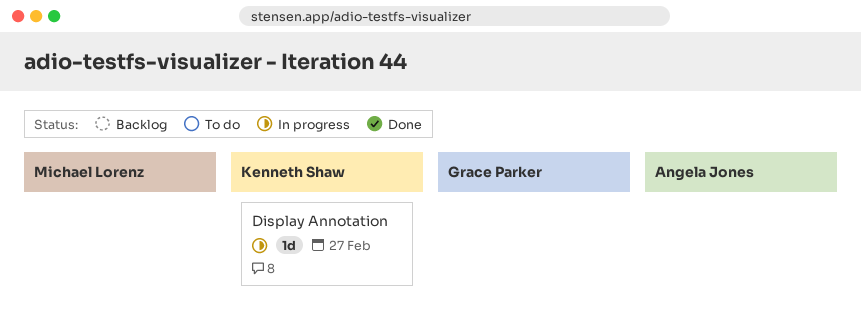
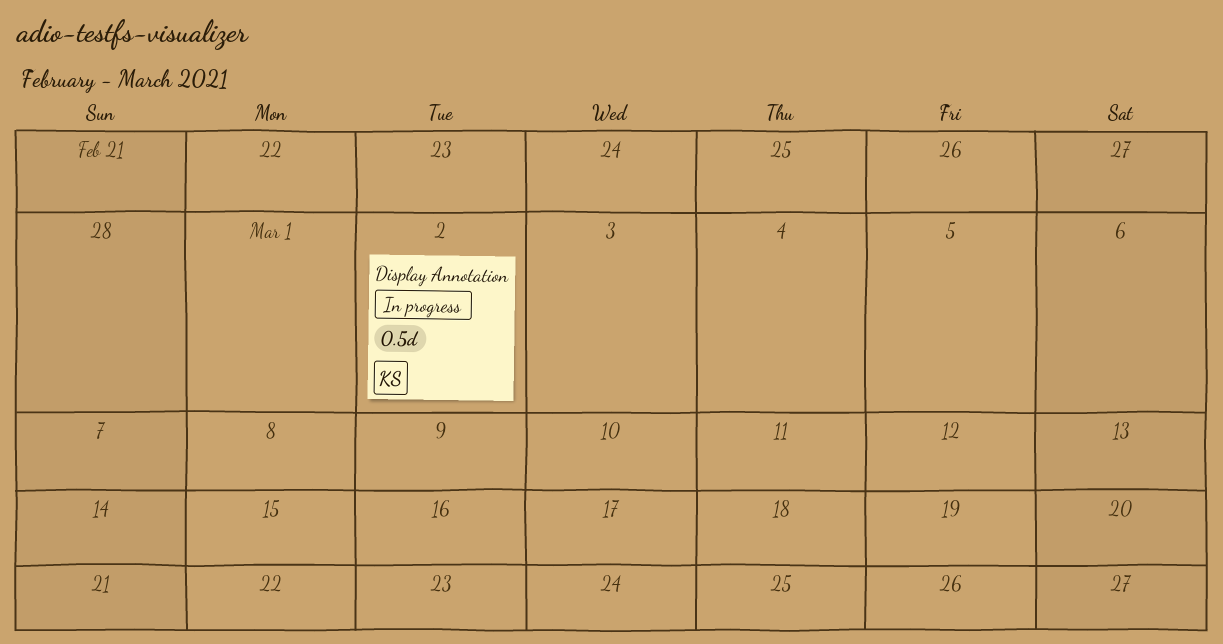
Display Annotation, estimate: 1d -> 0.5d
Display Annotation, due: Feb 27 -> Mar 2

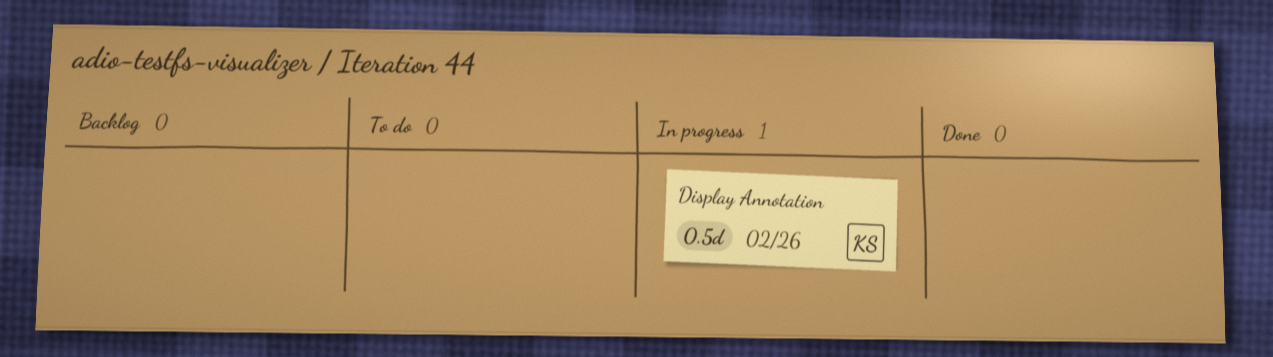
Display Annotation, due: Mar 2 -> Feb 26

